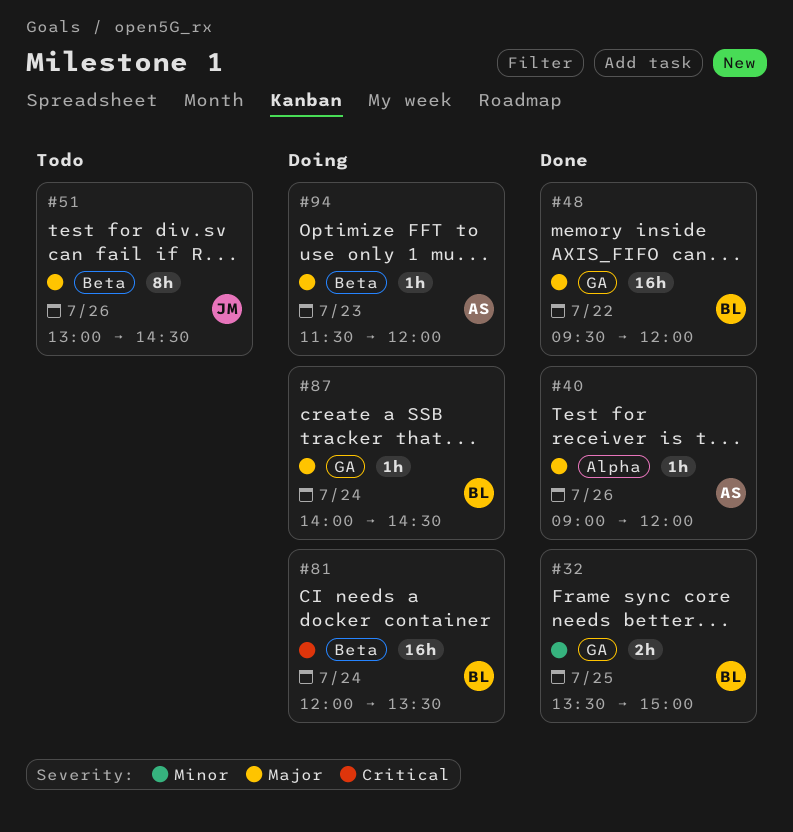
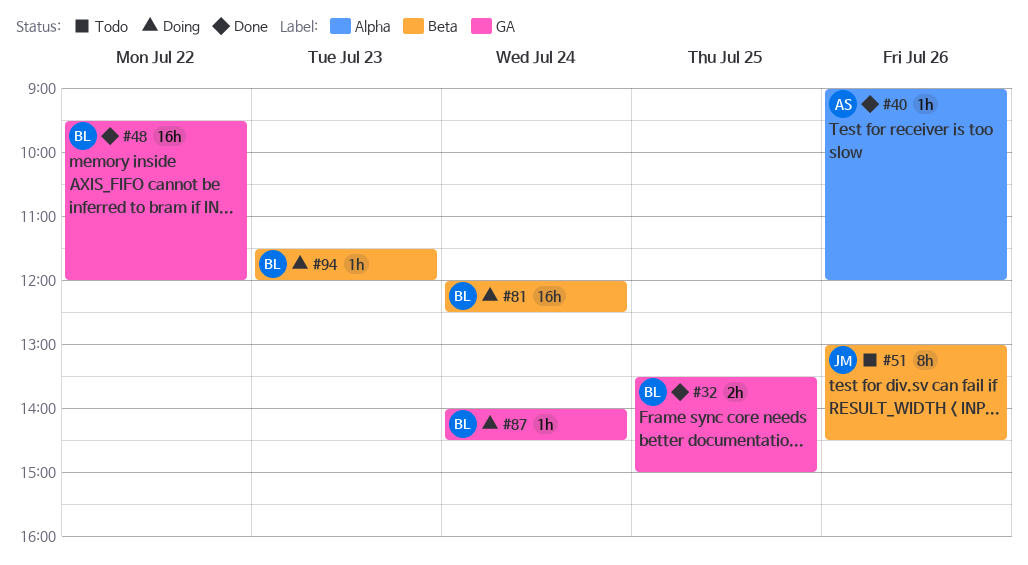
#81, ends: 13:30 -> 12:30
#94, owner: AS -> BL

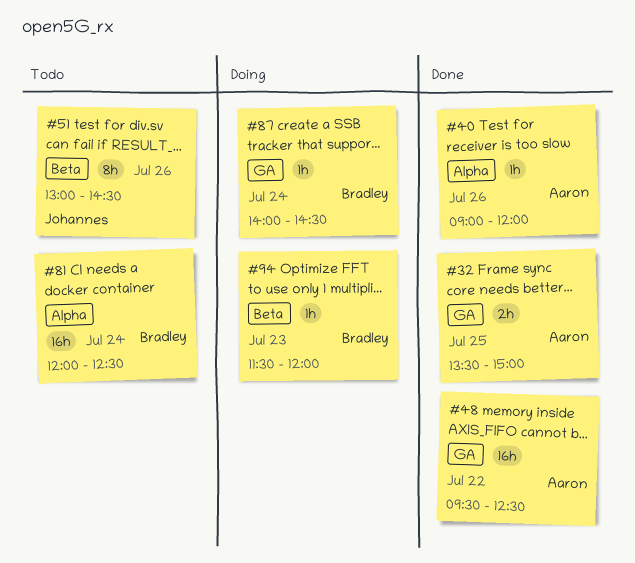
#32, owner: Bradley -> Aaron
#48, owner: Bradley -> Aaron
#48, ends: 12:00 -> 12:30
#81, status: Doing -> Todo
#81, label: Beta -> Alpha

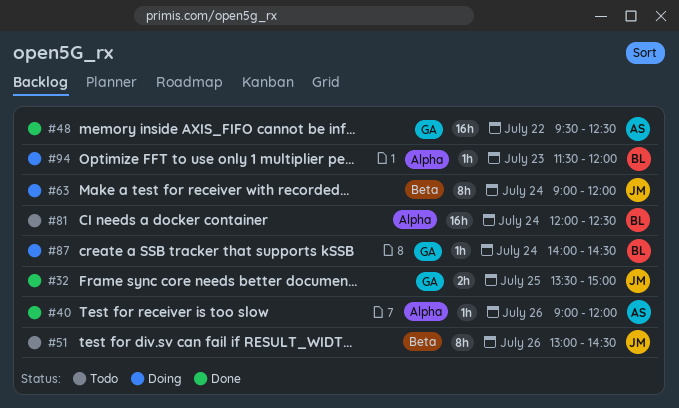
#32, owner: Aaron -> Johannes
#63: none -> present
#94, label: Beta -> Alpha

